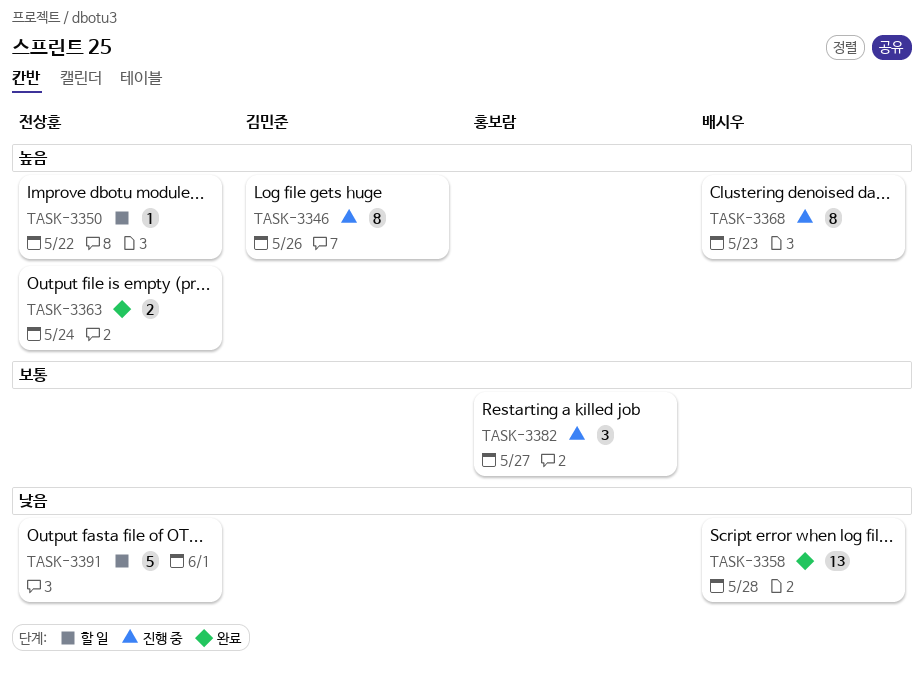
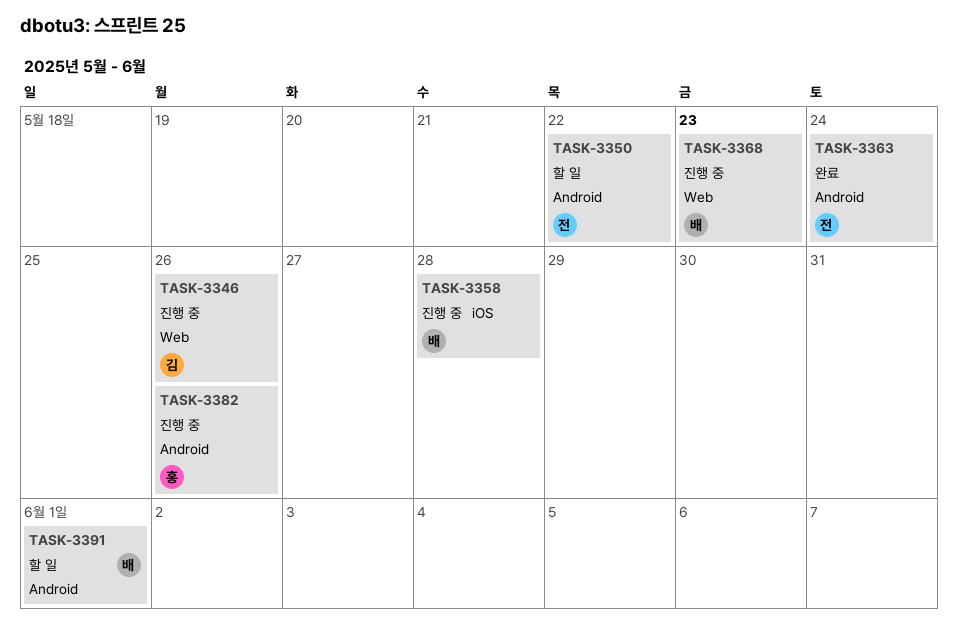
TASK-3358, status: 완료 -> 진행 중
TASK-3382, due: May 27 -> May 26
TASK-3391, owner: 전상훈 -> 배시우

